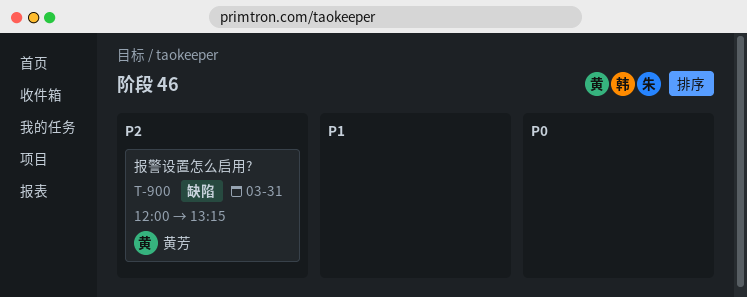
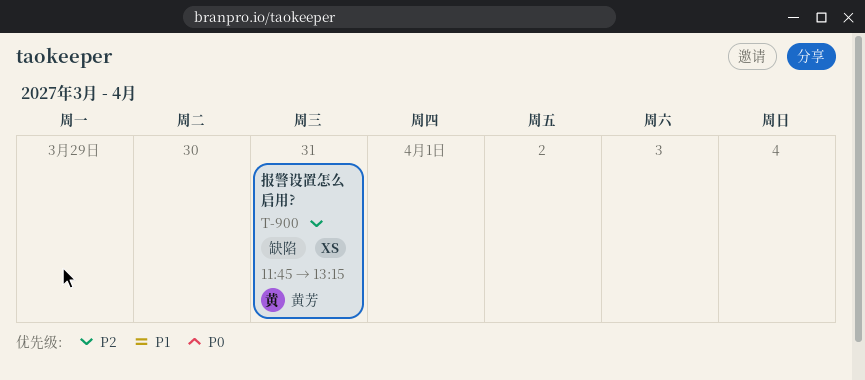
T-900, begins: 12:00 -> 11:45

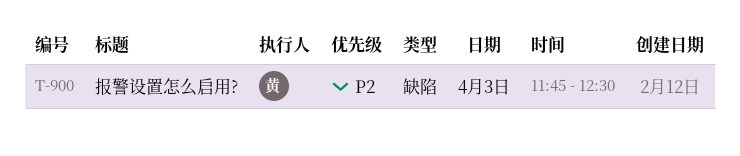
T-900, day: Mar 31 -> Apr 3
T-900, ends: 13:15 -> 12:30

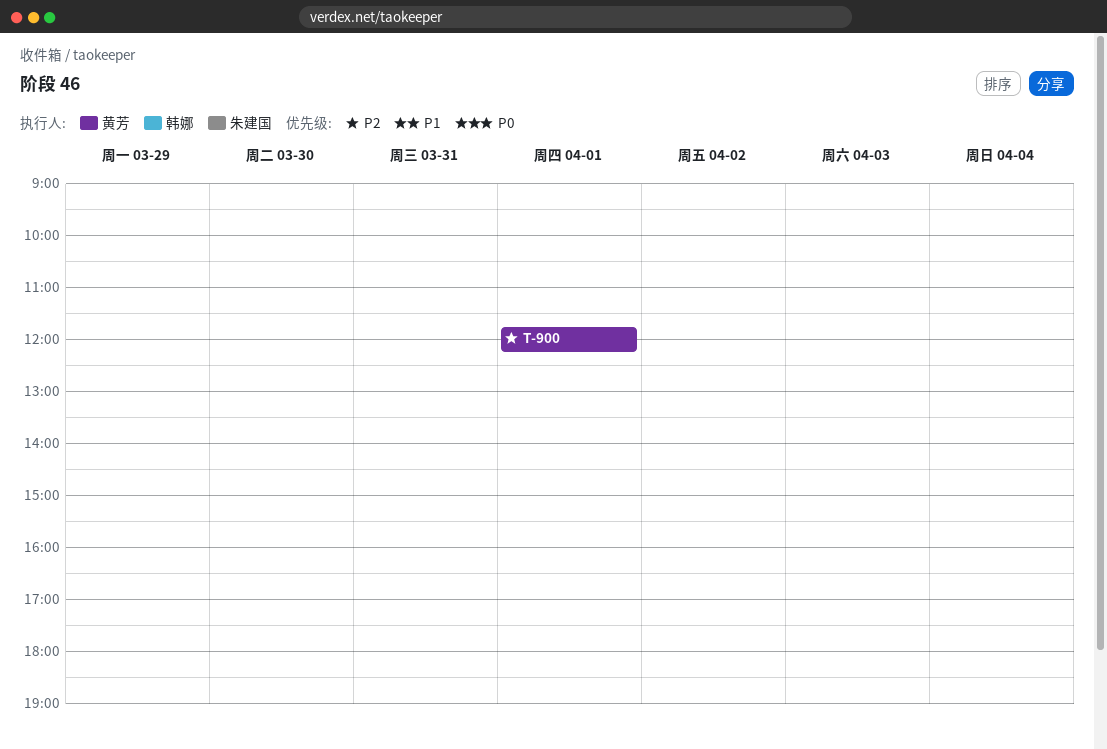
T-900, day: Apr 3 -> Apr 1
T-900, ends: 12:30 -> 12:15

